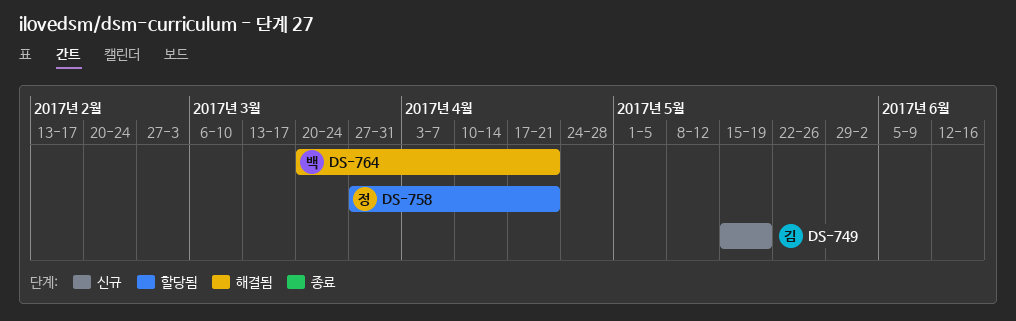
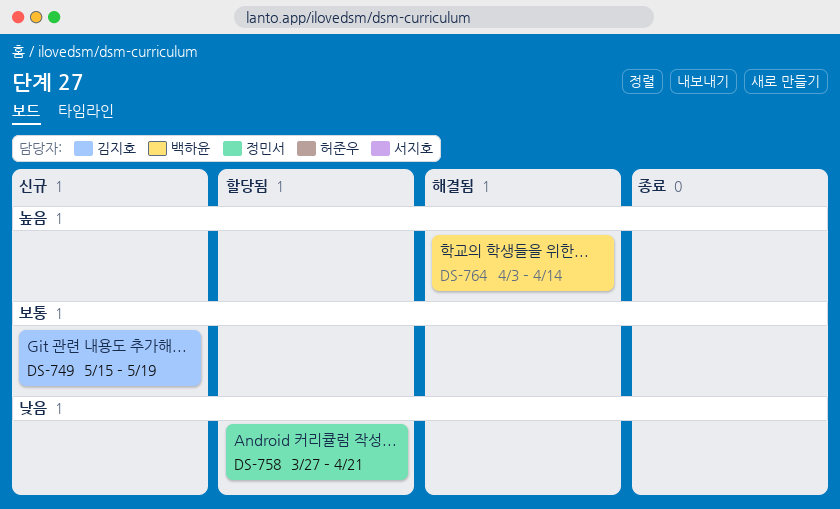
DS-764, start: Mar 20 -> Apr 3
DS-764, due: Apr 21 -> Apr 14

